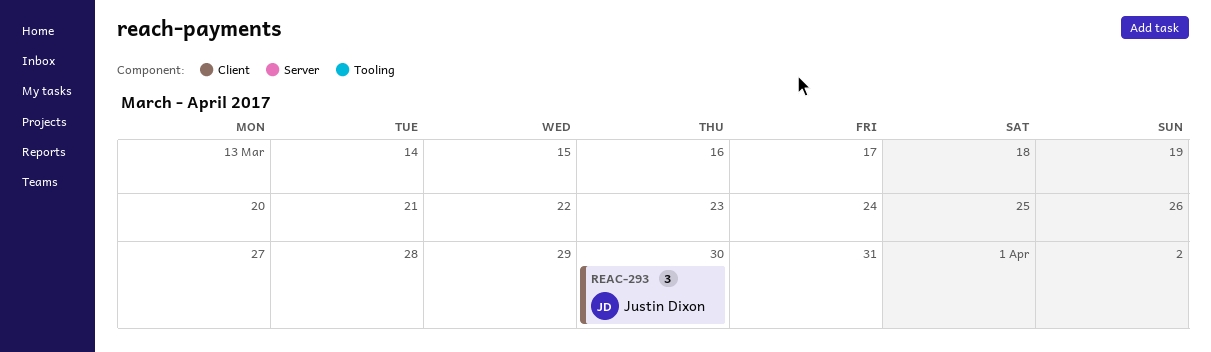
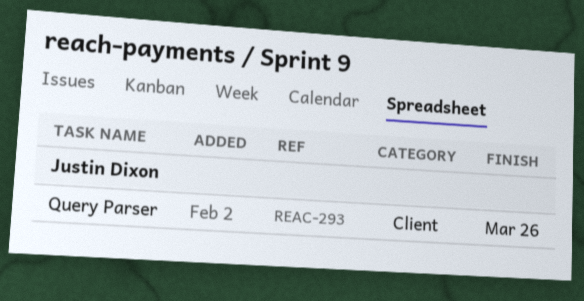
REAC-293, due: Mar 30 -> Mar 26

